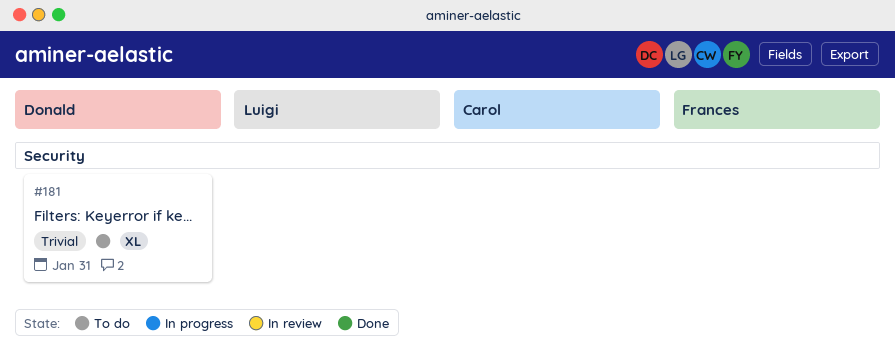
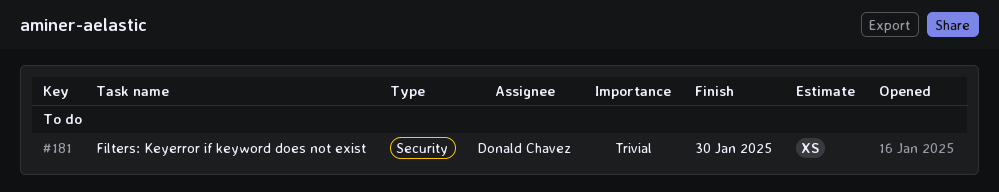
#181, estimate: XL -> XS
#181, due: Jan 31 -> Jan 30

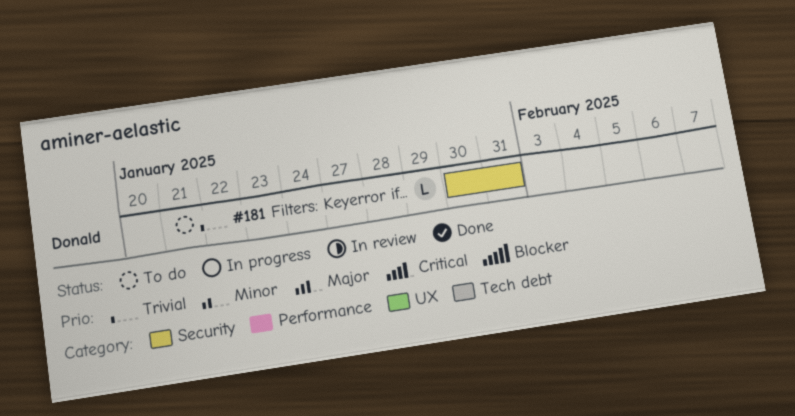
#181, estimate: XS -> L
#181, due: Jan 30 -> Jan 31

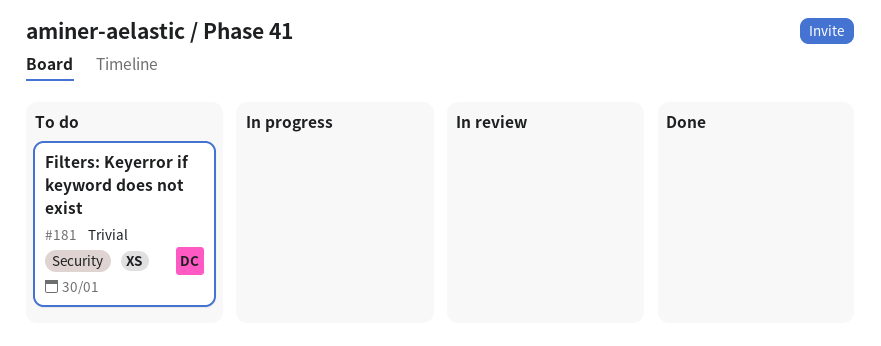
#181, estimate: L -> XS
#181, due: Jan 31 -> Jan 30

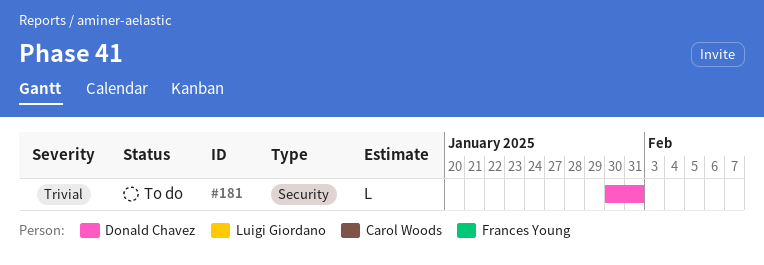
#181, estimate: XS -> L
#181, due: Jan 30 -> Jan 31

